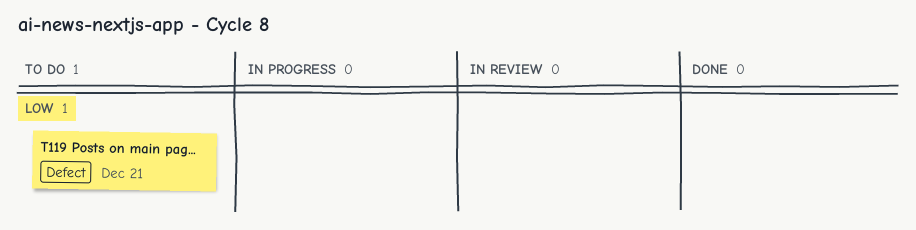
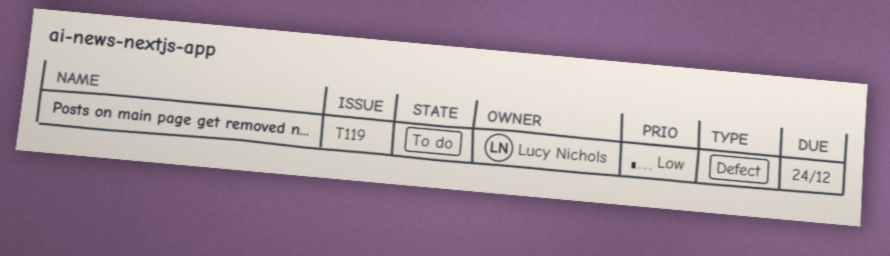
T119, due: Dec 21 -> Dec 24

